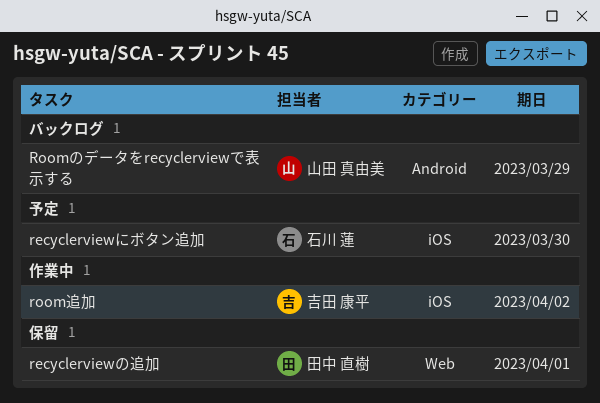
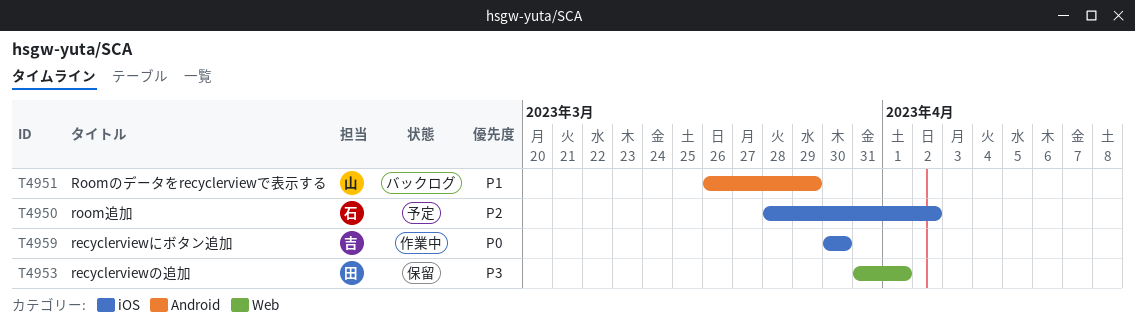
recyclerviewにボタン追加, status: 予定 -> 作業中
recyclerviewにボタン追加, owner: 石川 蓮 -> 吉田 康平
room追加, status: 作業中 -> 予定
room追加, owner: 吉田 康平 -> 石川 蓮

